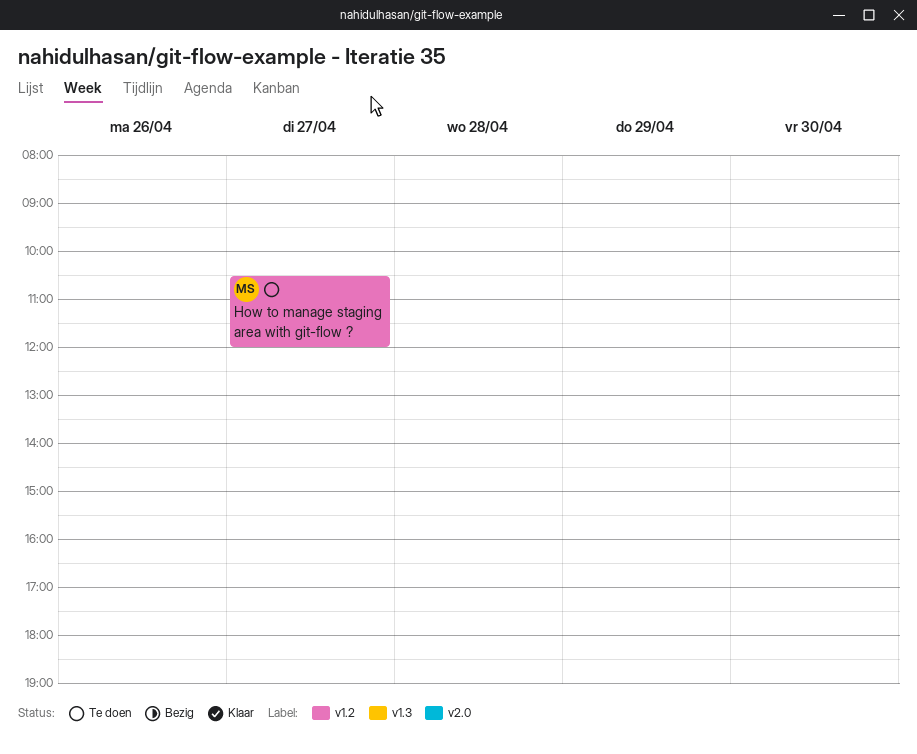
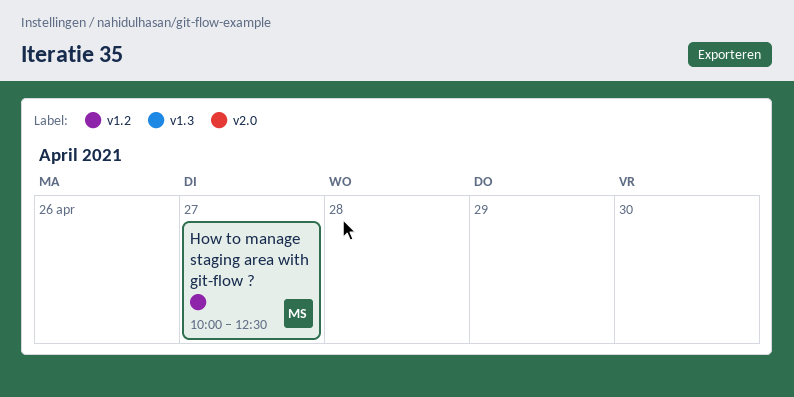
How to manage staging area with git-flow ?, begins: 10:30 -> 10:00
How to manage staging area with git-flow ?, ends: 12:00 -> 12:30

